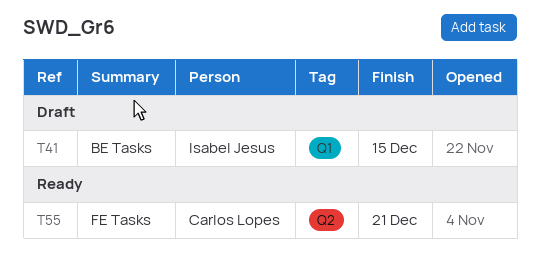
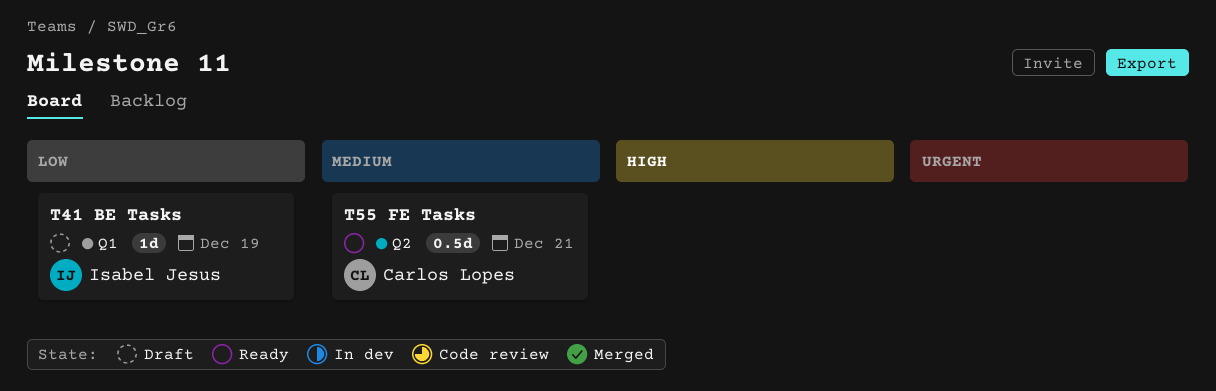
T41, due: Dec 15 -> Dec 19

